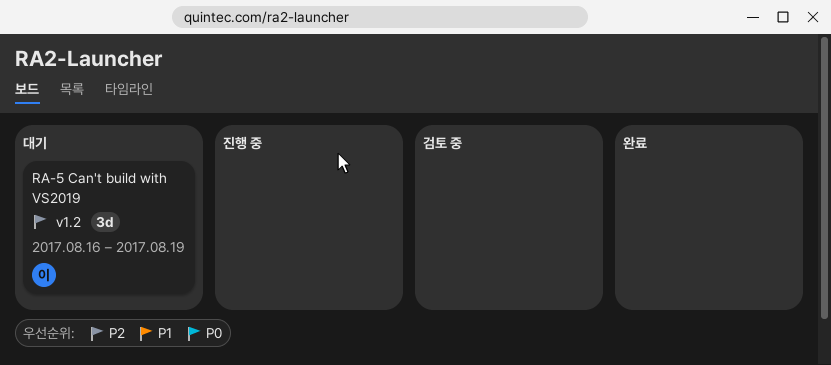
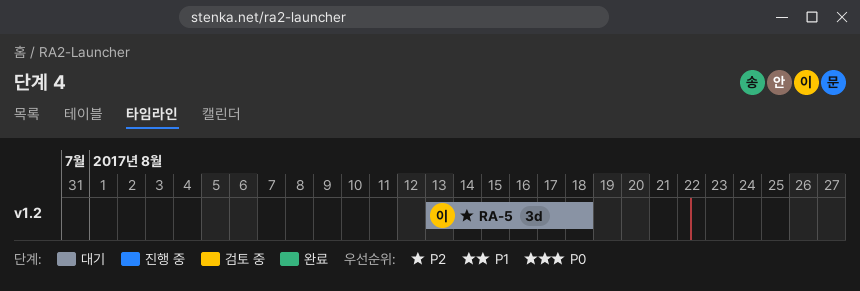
RA-5, start: Aug 16 -> Aug 13
RA-5, due: Aug 19 -> Aug 18

